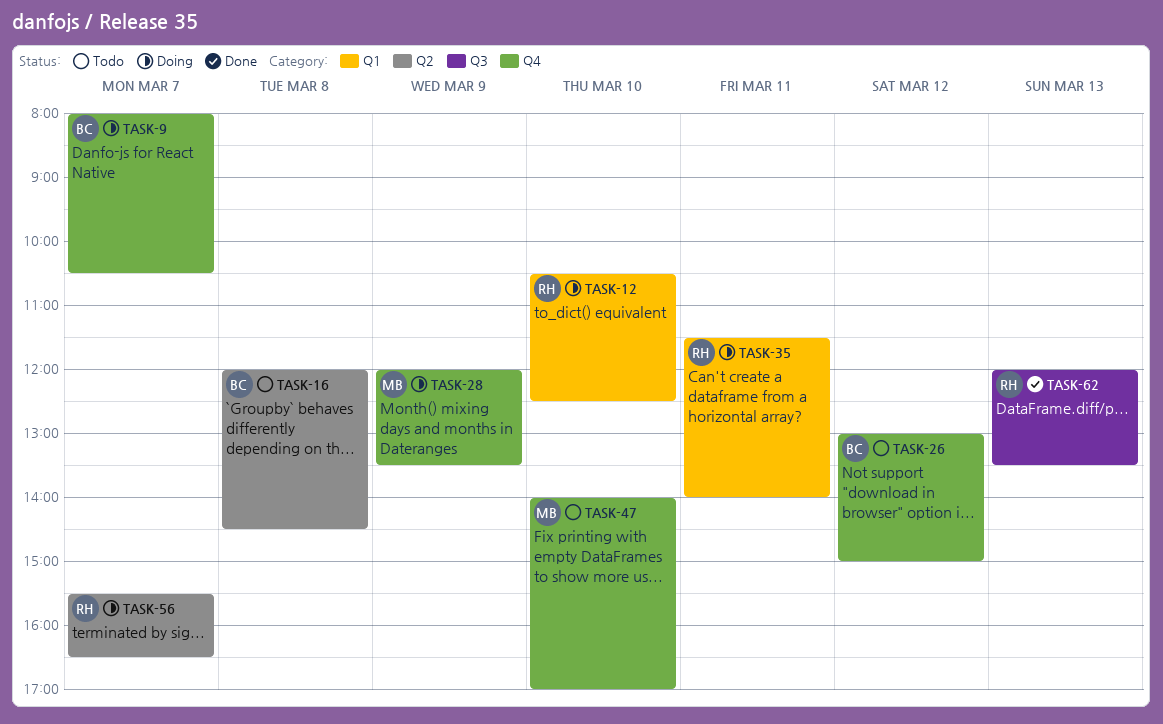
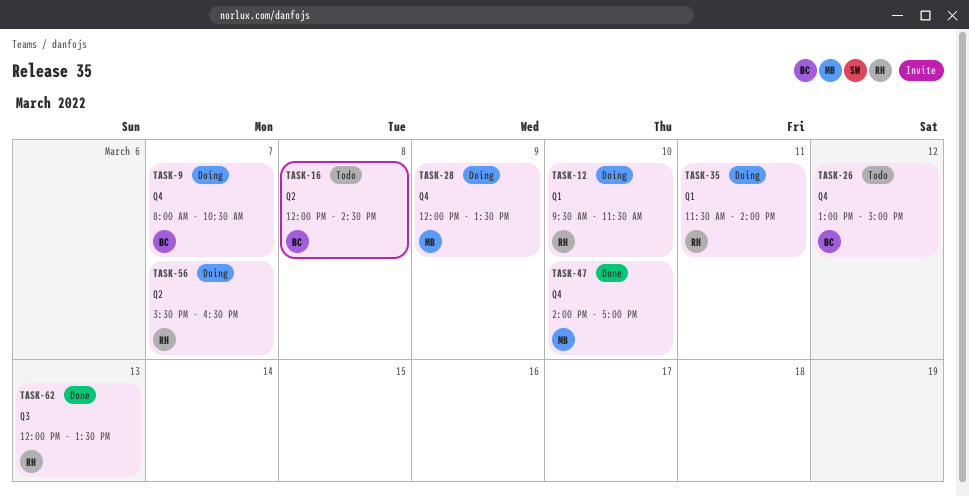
TASK-12, begins: 10:30 -> 09:30
TASK-12, ends: 12:30 -> 11:30
TASK-47, status: Todo -> Done

